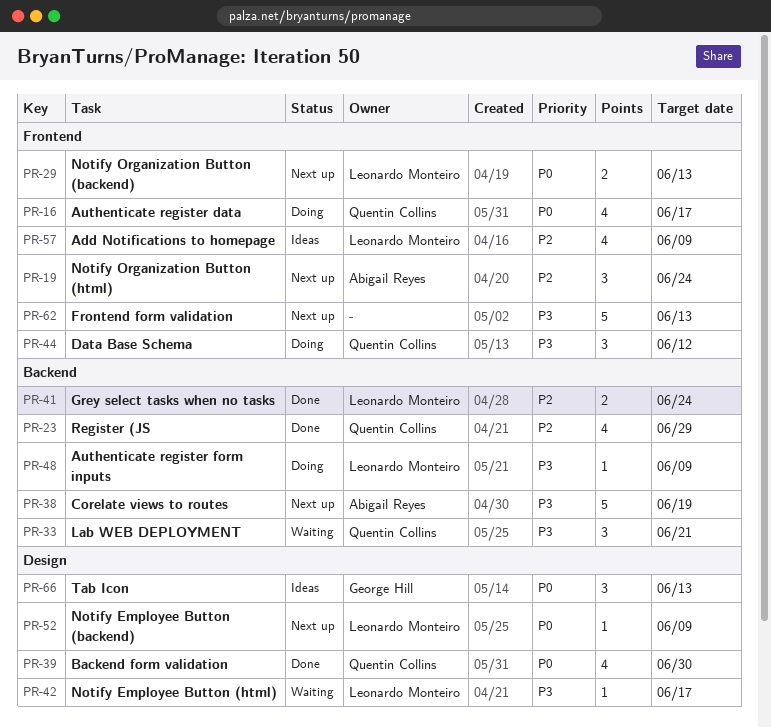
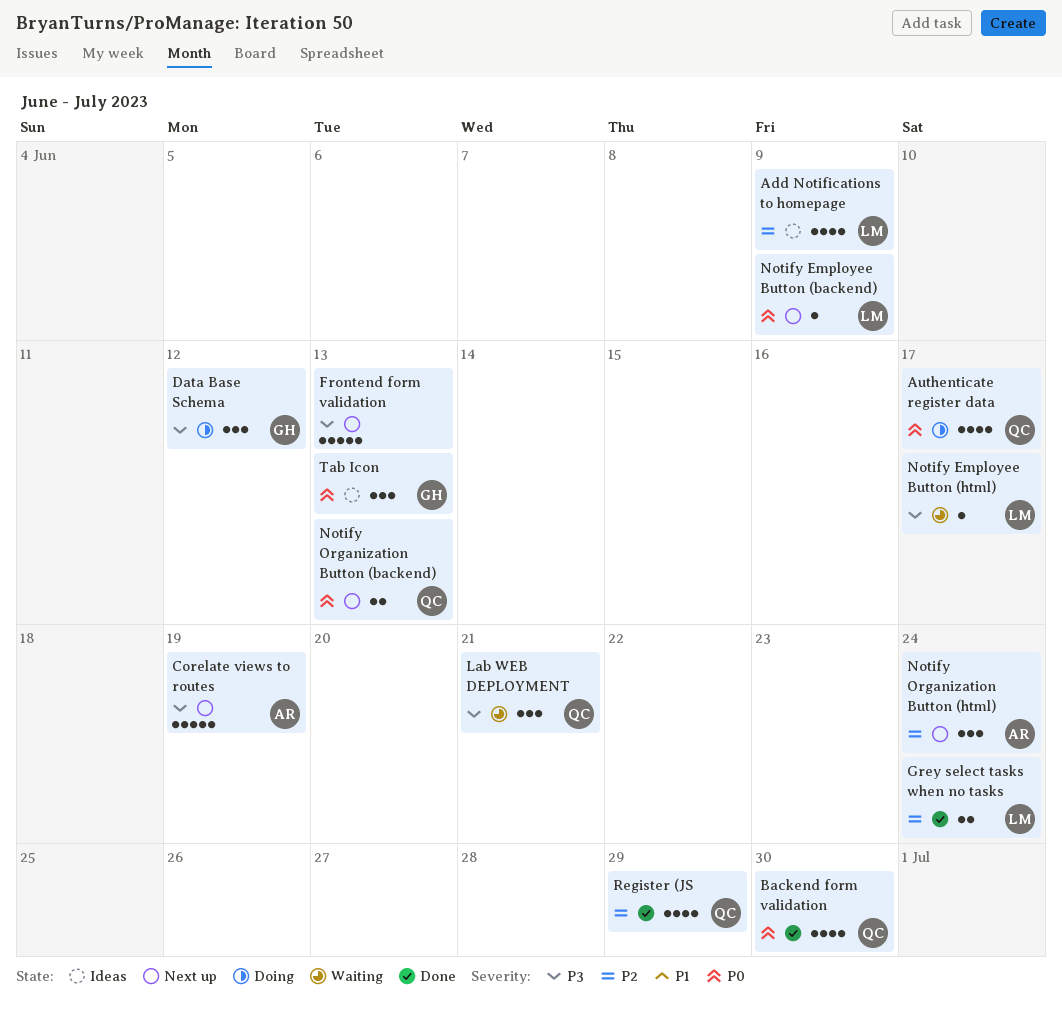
Authenticate register form inputs: present -> none
Data Base Schema, owner: Quentin Collins -> George Hill
Notify Organization Button (backend), owner: Leonardo Monteiro -> Quentin Collins

